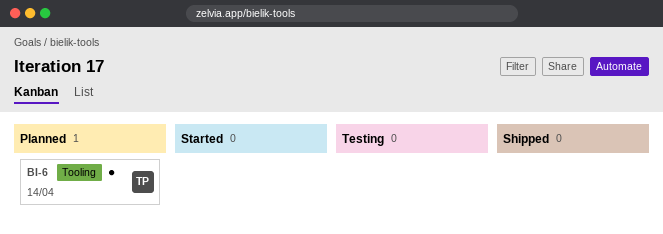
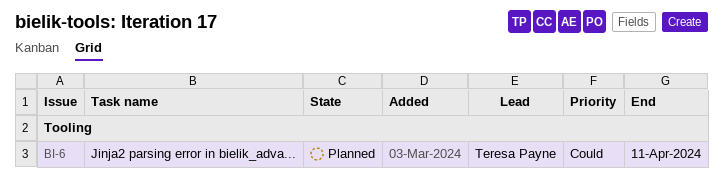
BI-6, due: Apr 14 -> Apr 11

